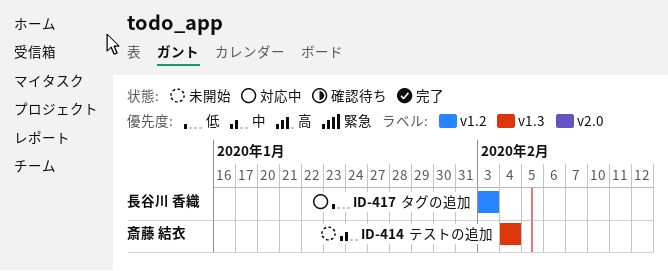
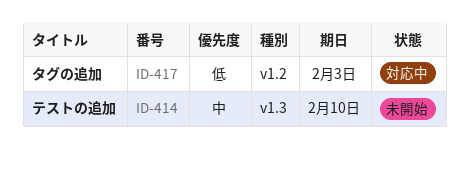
ID-414, due: Feb 4 -> Feb 10

